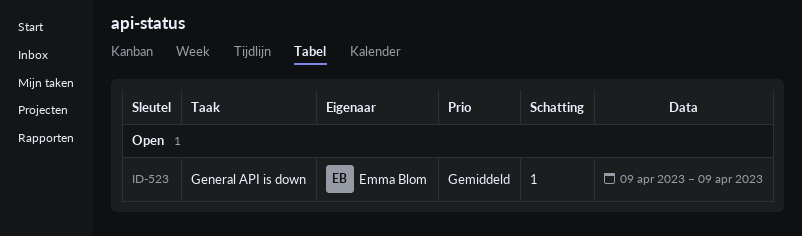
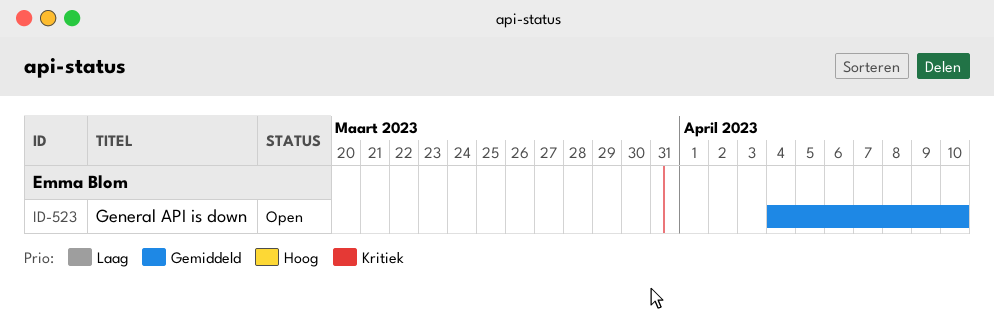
ID-523, start: Apr 9 -> Apr 4
ID-523, due: Apr 9 -> Apr 10

